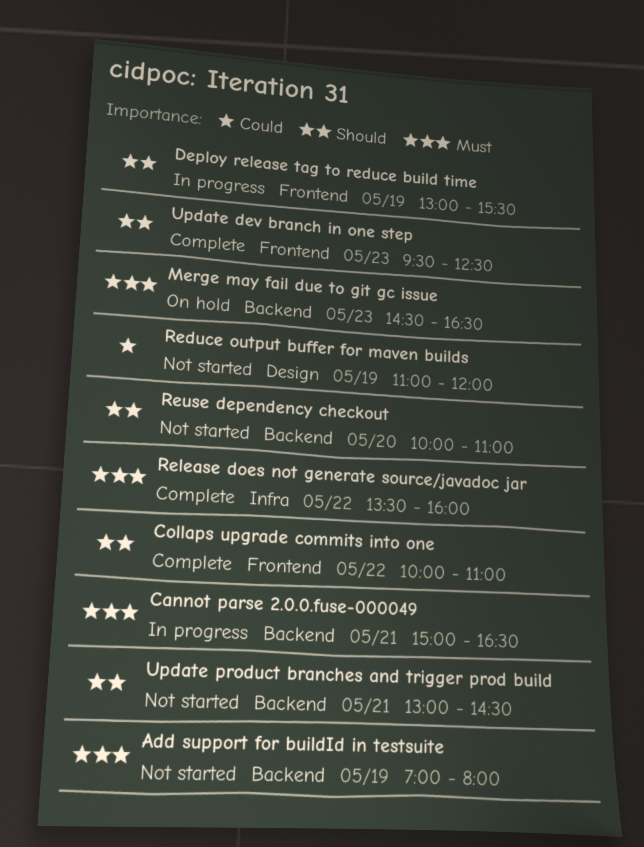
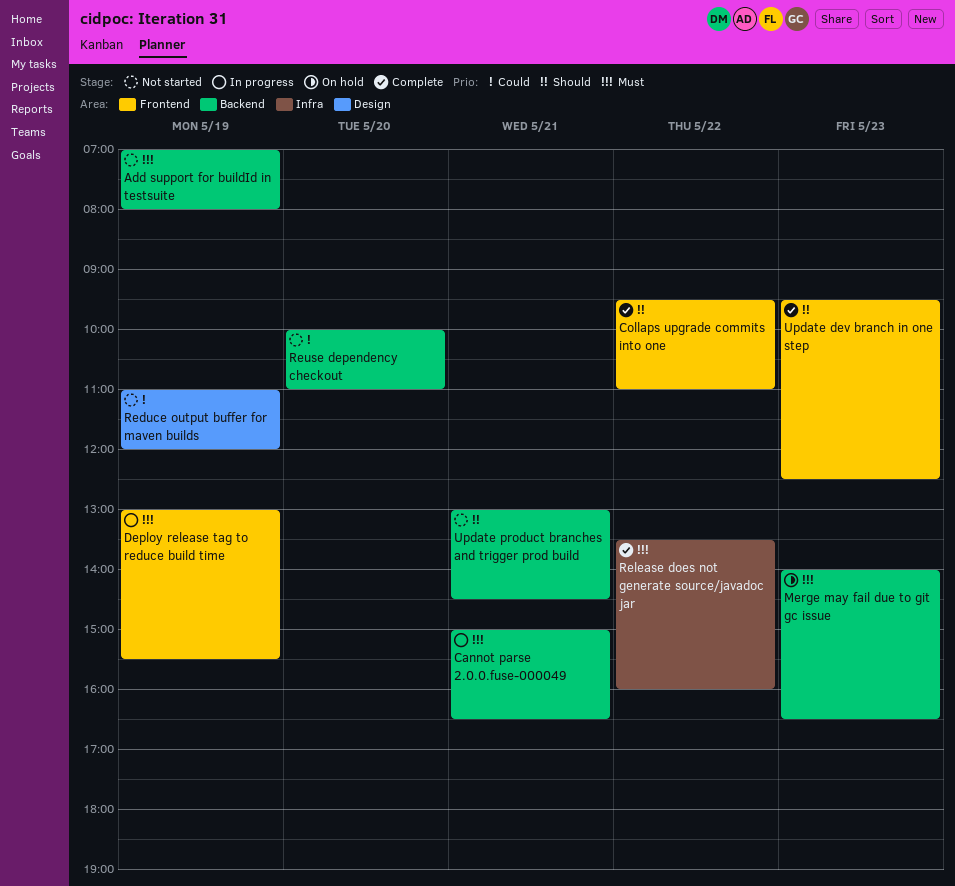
Collaps upgrade commits into one, begins: 10:00 -> 09:30
Deploy release tag to reduce build time, priority: Should -> Must
Merge may fail due to git gc issue, begins: 14:30 -> 14:00
Reuse dependency checkout, priority: Should -> Could

